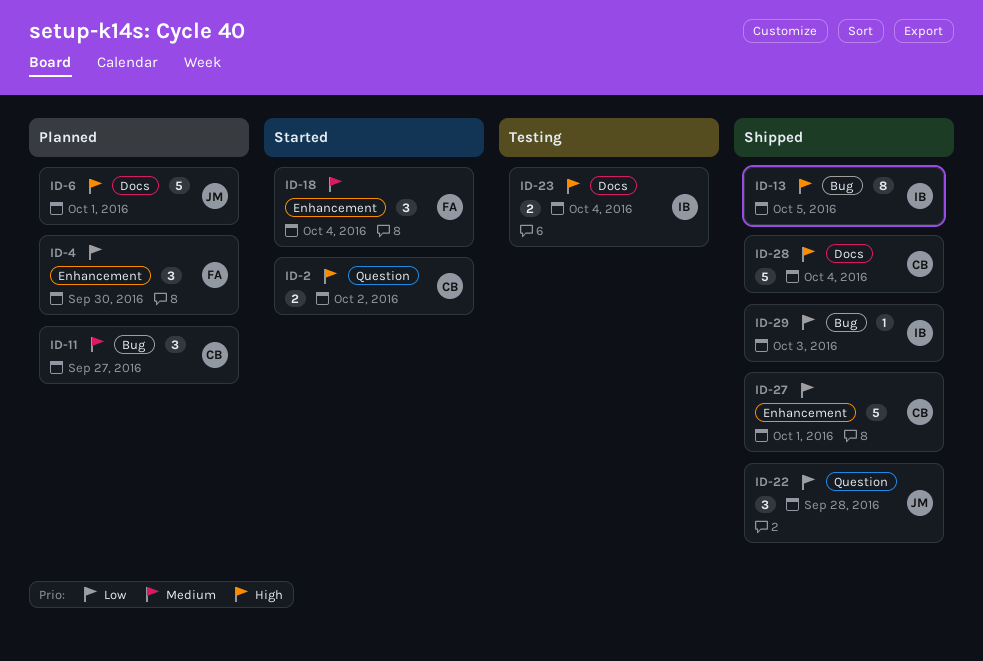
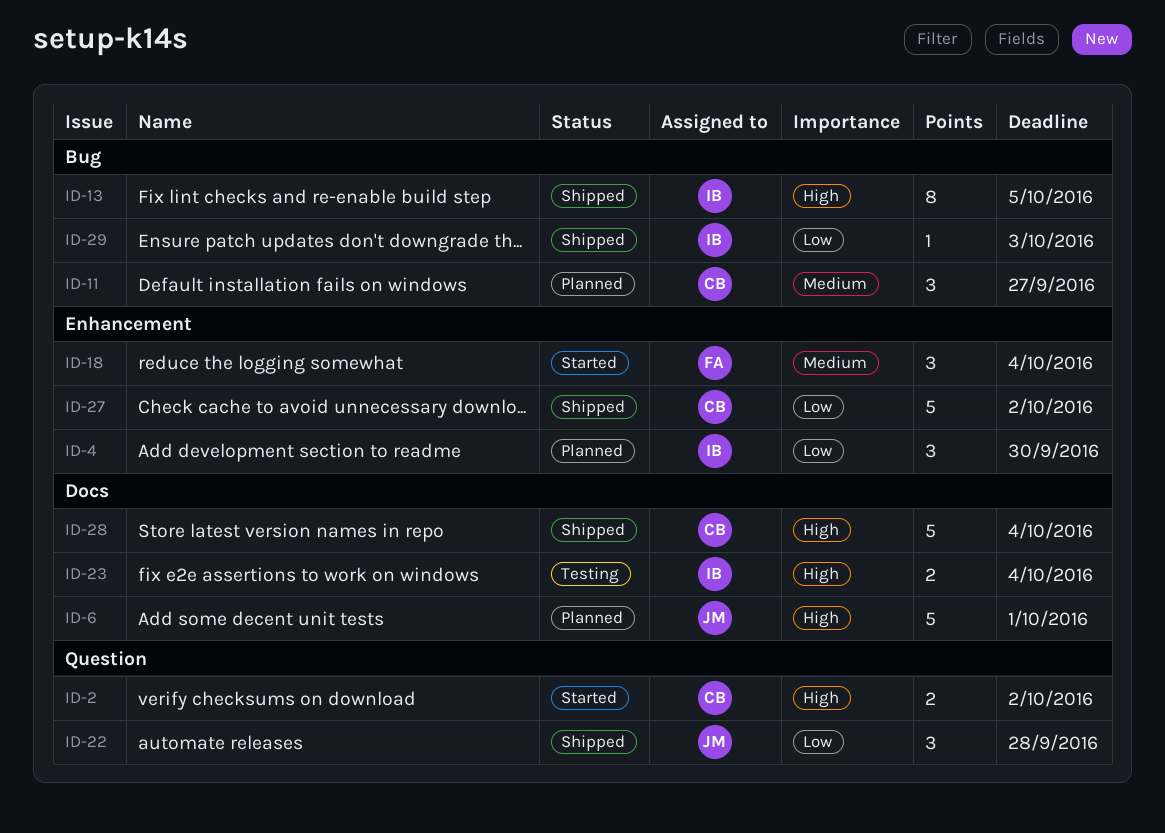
ID-4, owner: FA -> IB
ID-27, due: Oct 1 -> Oct 2

